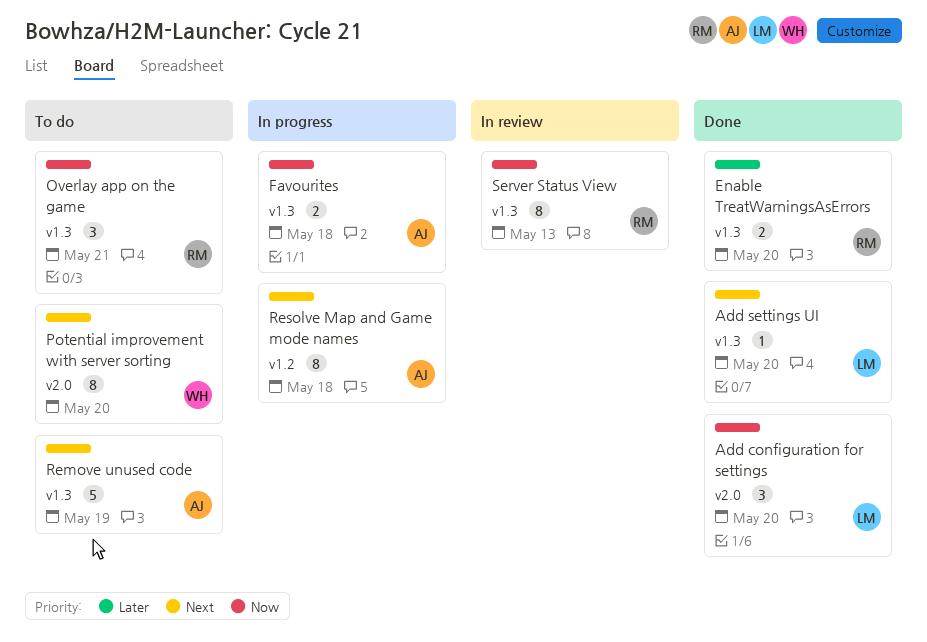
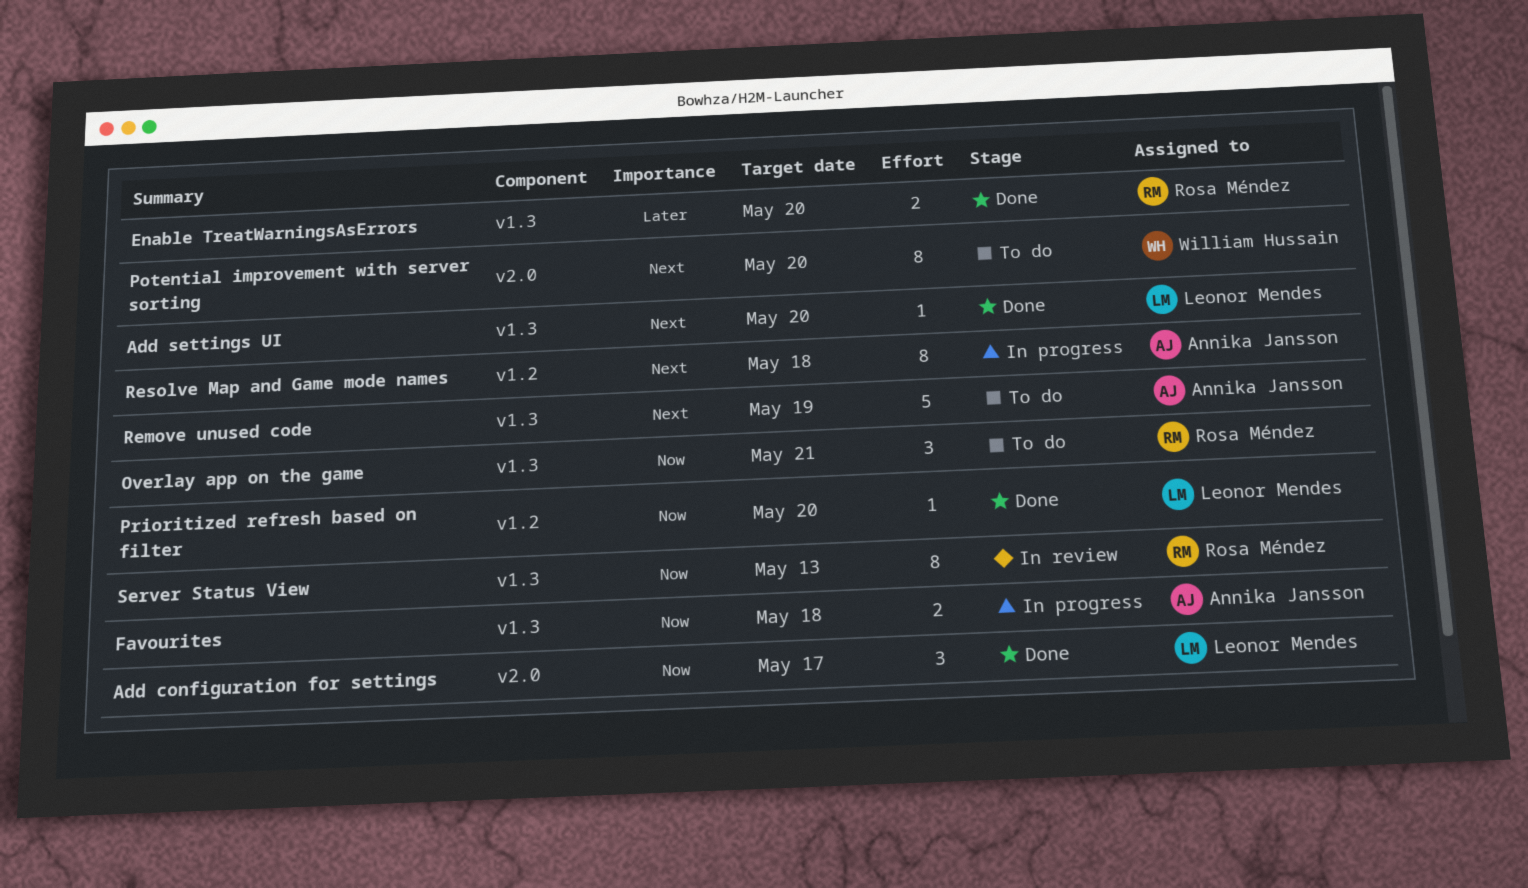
Add configuration for settings, due: May 20 -> May 17
Prioritized refresh based on filter: none -> present

